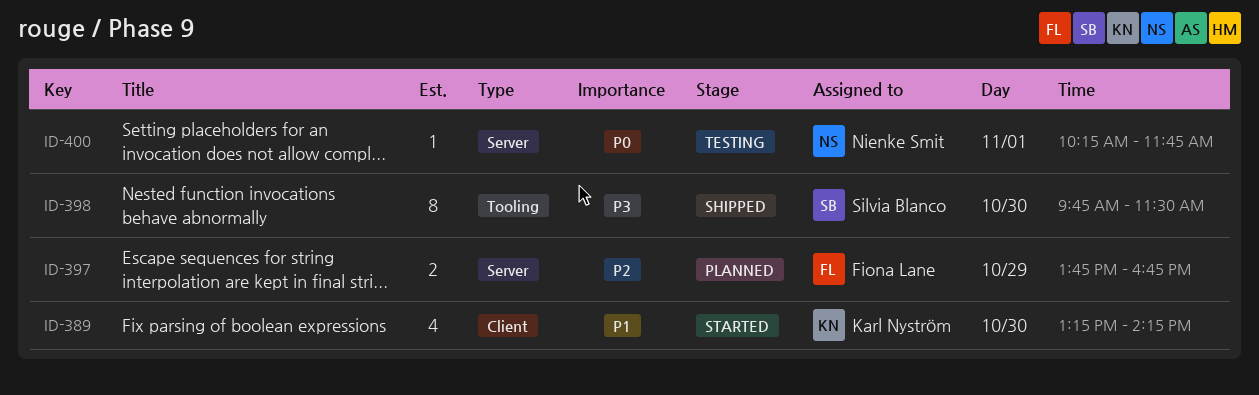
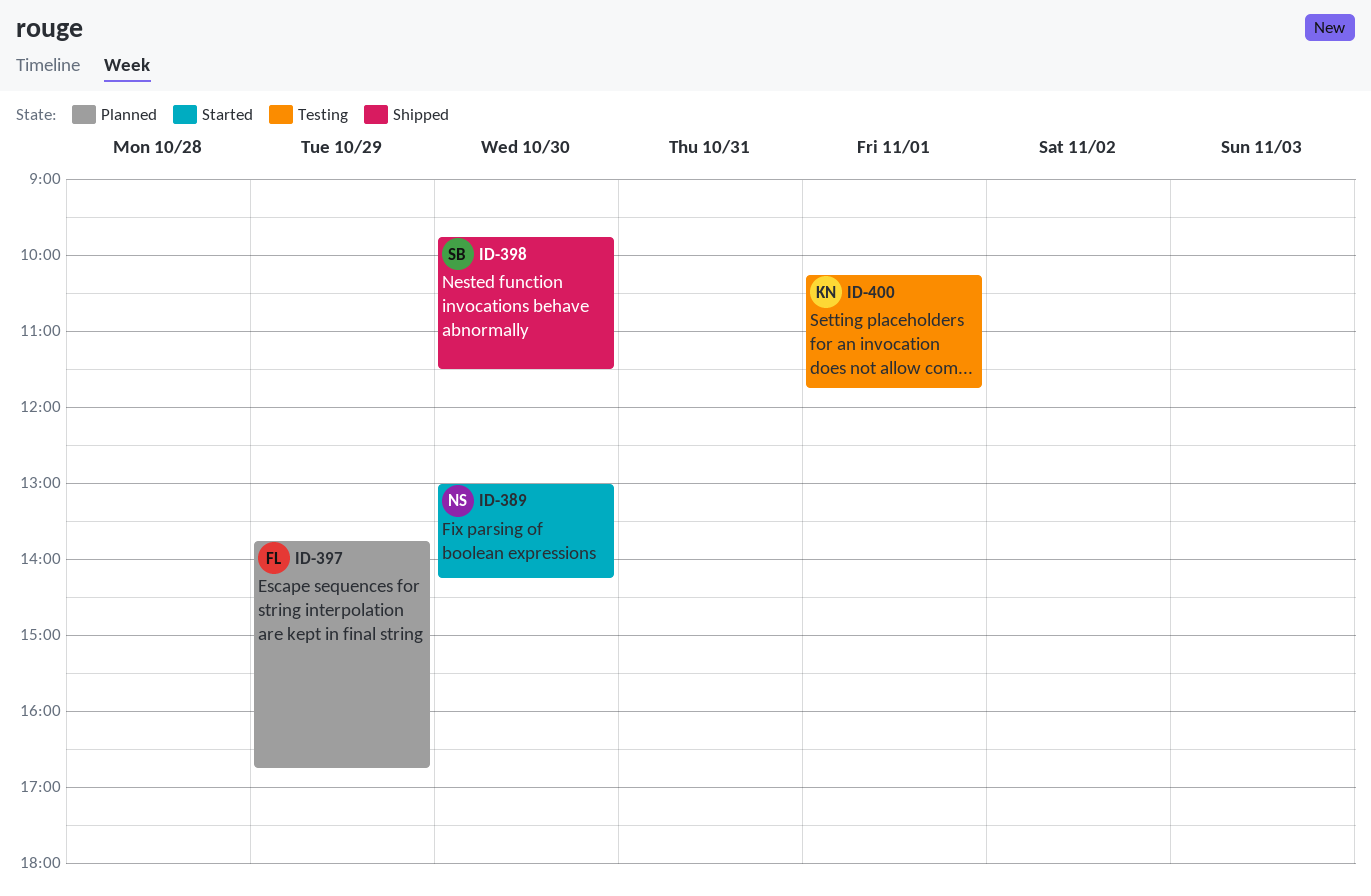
ID-389, owner: Karl Nyström -> Nienke Smit
ID-389, begins: 13:15 -> 13:00
ID-400, owner: Nienke Smit -> Karl Nyström

